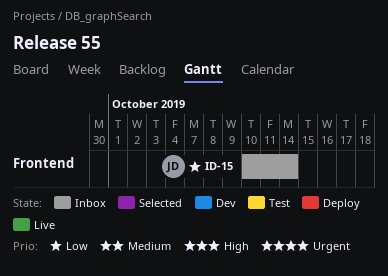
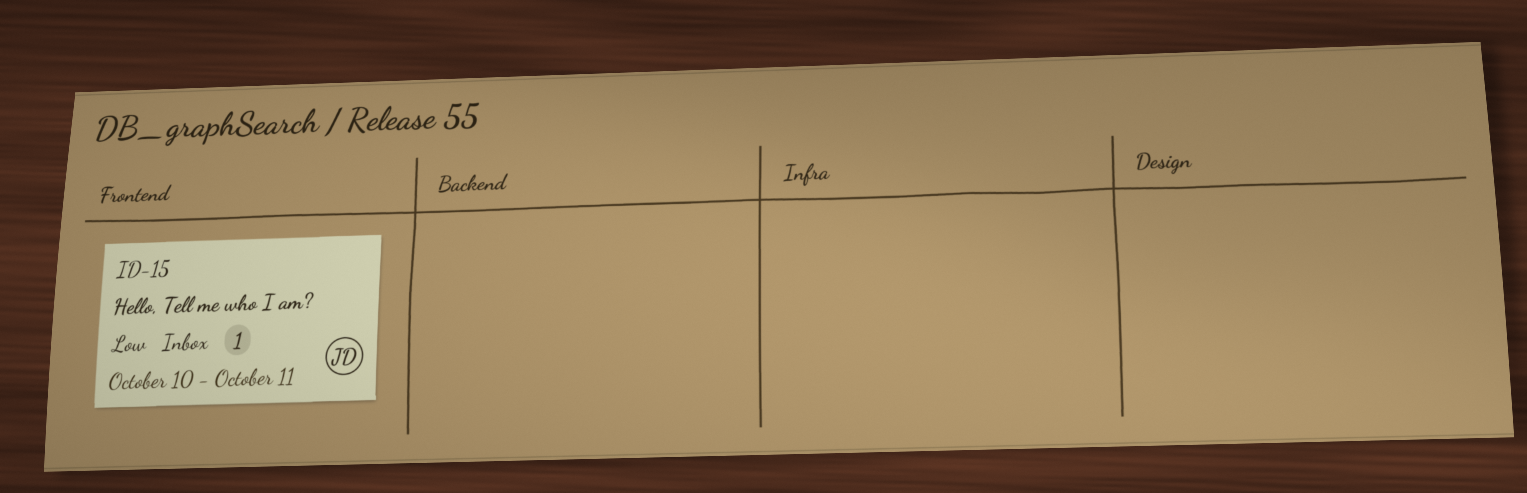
ID-15, due: Oct 14 -> Oct 11

